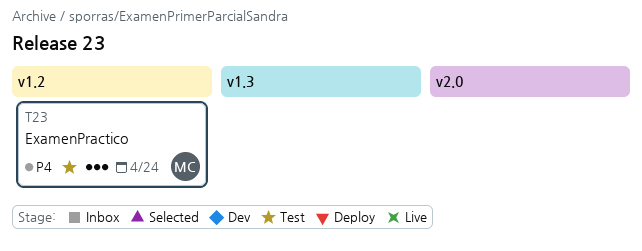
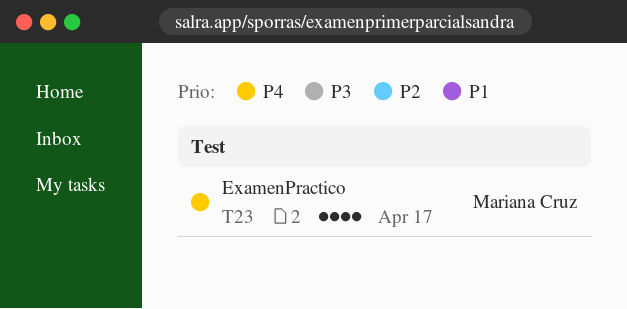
T23, estimate: 3 -> 4
T23, due: Apr 24 -> Apr 17

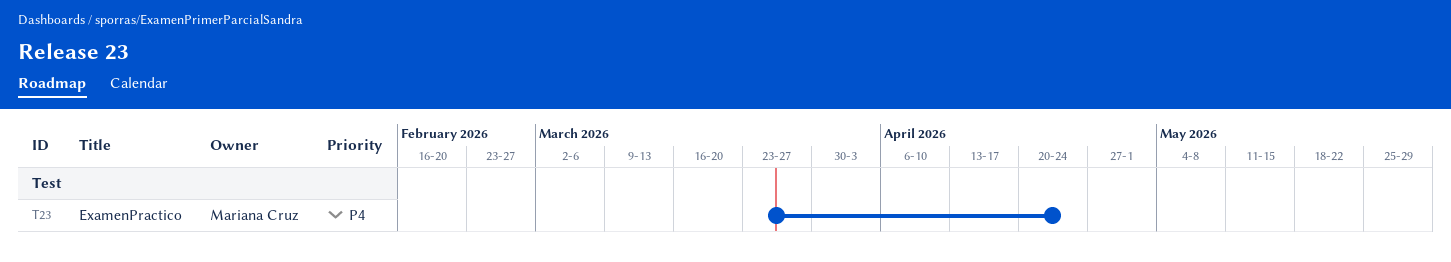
T23, due: Apr 17 -> Apr 24

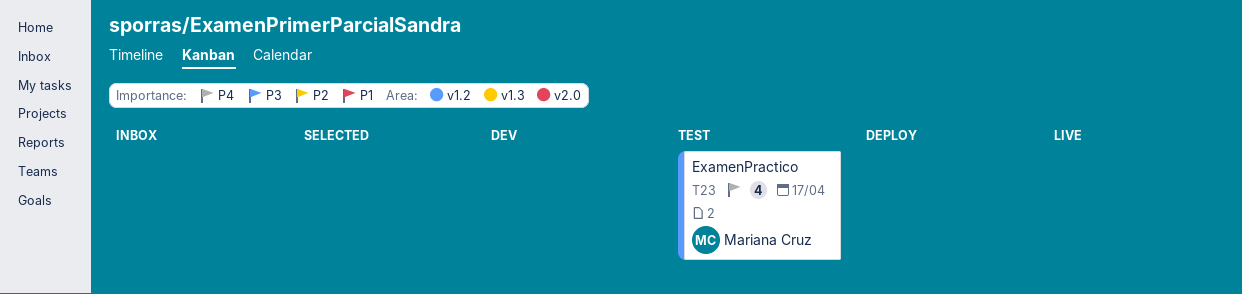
T23, due: Apr 24 -> Apr 17

